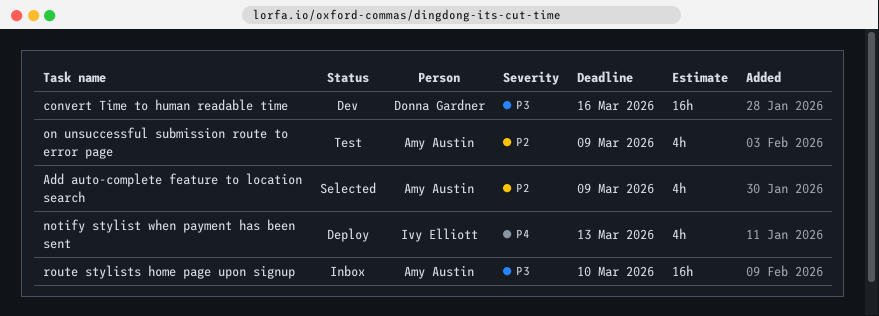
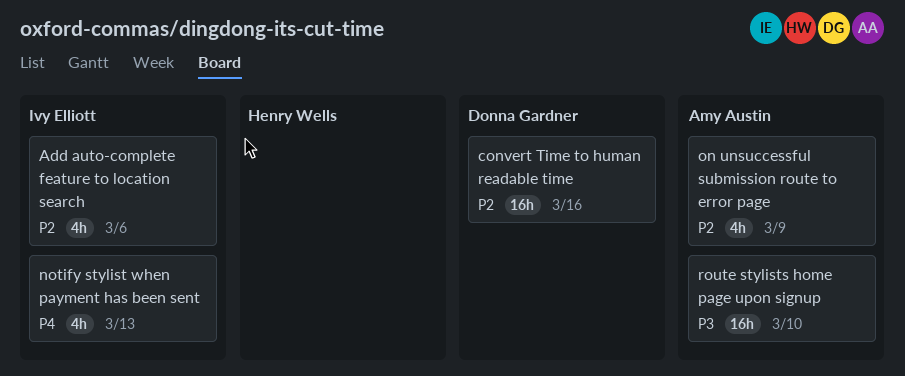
Add auto-complete feature to location search, owner: Amy Austin -> Ivy Elliott
Add auto-complete feature to location search, due: Mar 9 -> Mar 6
convert Time to human readable time, priority: P3 -> P2

